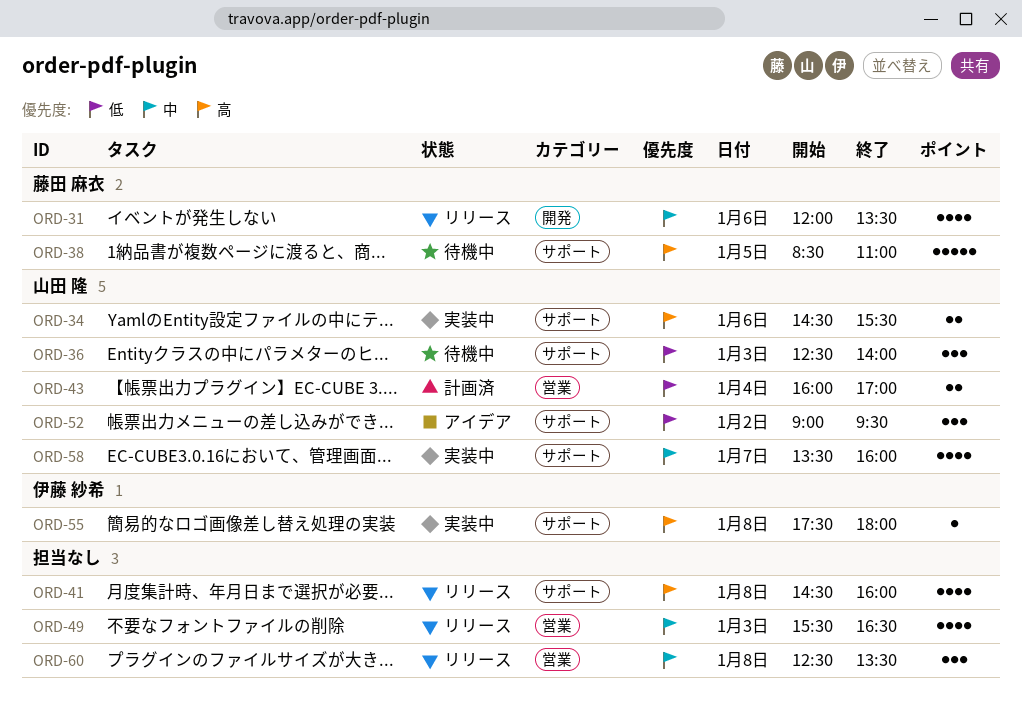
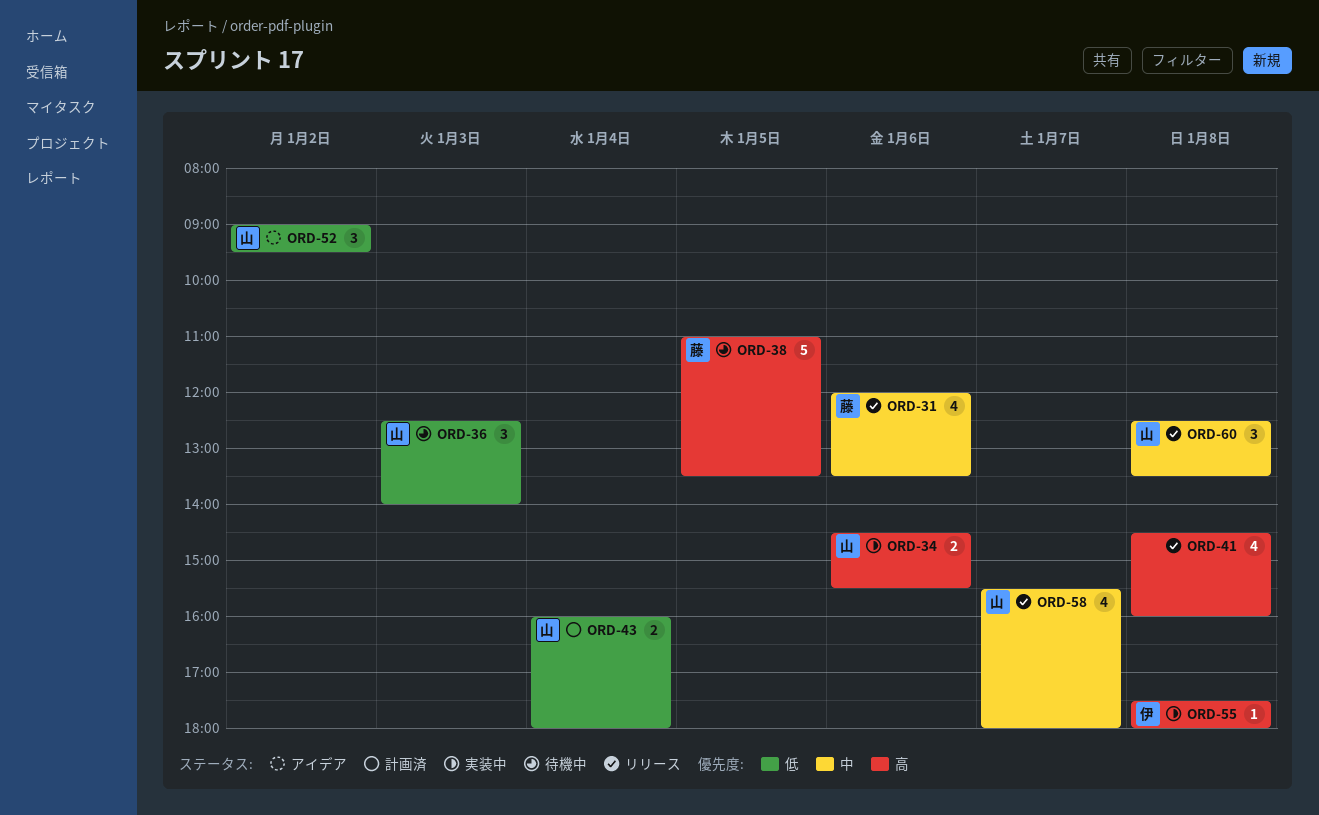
ORD-38, begins: 08:30 -> 11:00
ORD-38, ends: 11:00 -> 13:30
ORD-43, ends: 17:00 -> 18:00
ORD-49: present -> none
ORD-58, status: 実装中 -> リリース
ORD-58, begins: 13:30 -> 15:30
ORD-58, ends: 16:00 -> 18:00
ORD-60, owner: none -> 山田 隆

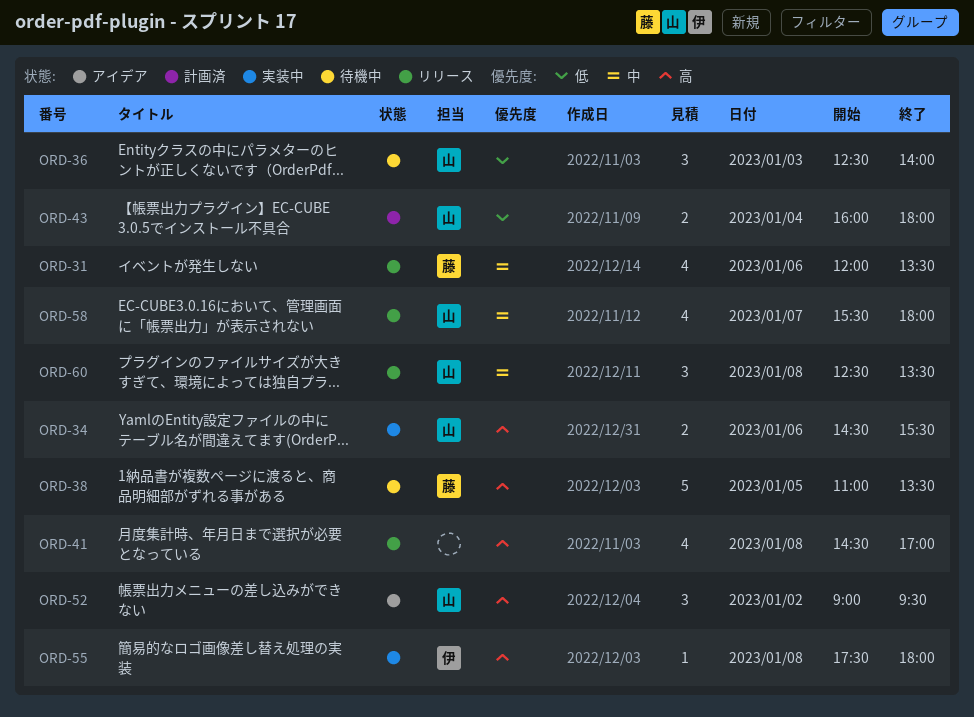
ORD-41, ends: 16:00 -> 17:00
ORD-52, priority: 低 -> 高

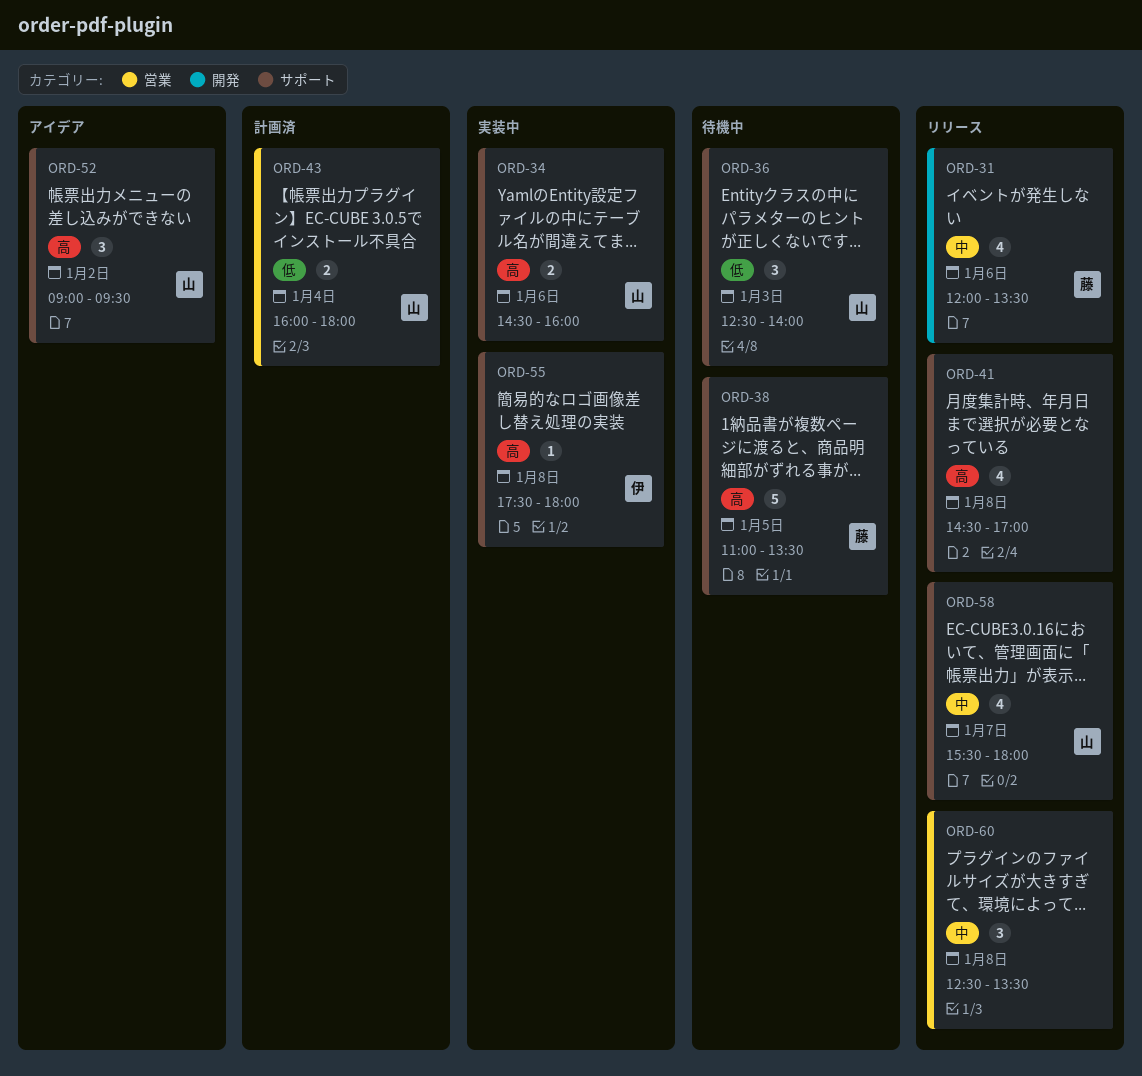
ORD-34, ends: 15:30 -> 16:00
ORD-60, owner: 山 -> none

